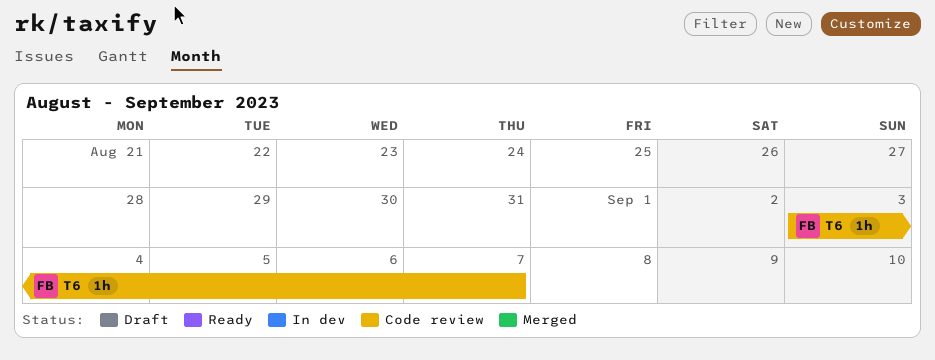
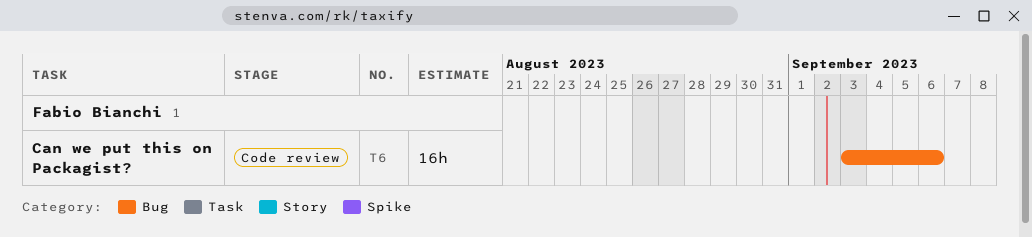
T6, estimate: 1h -> 16h
T6, due: Sep 7 -> Sep 6

